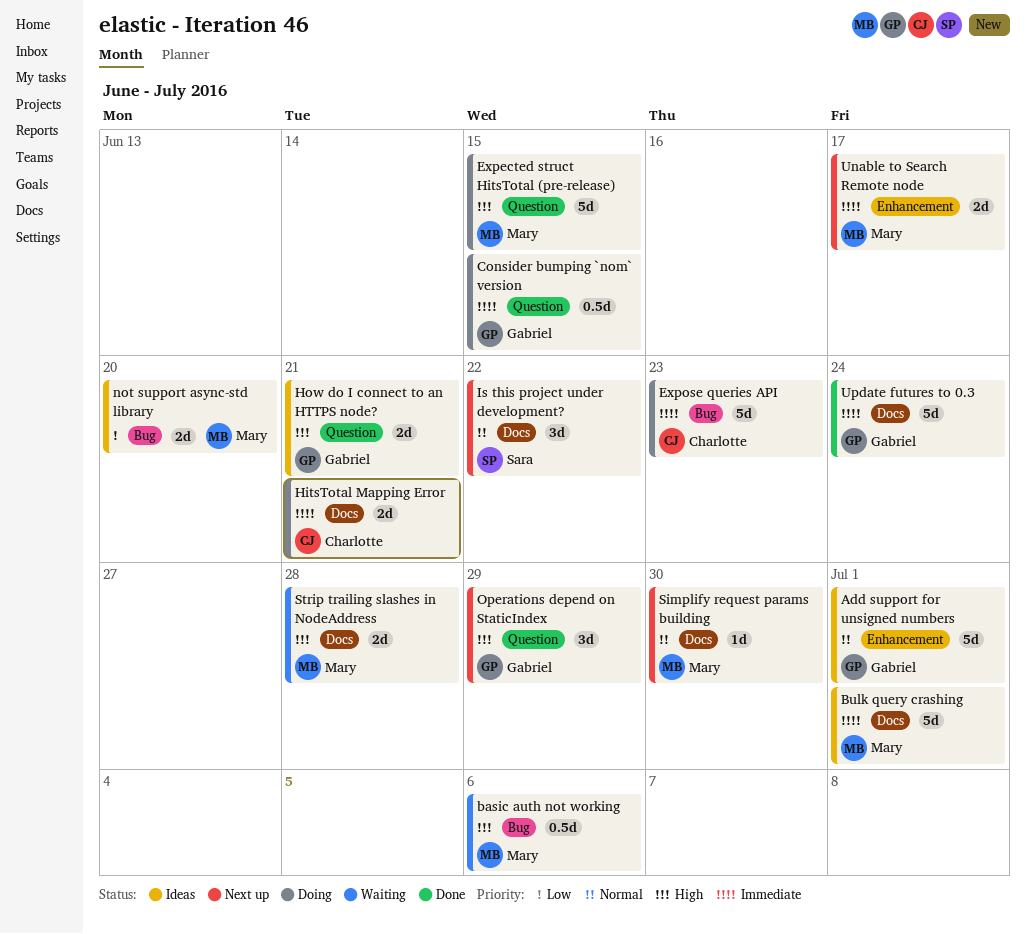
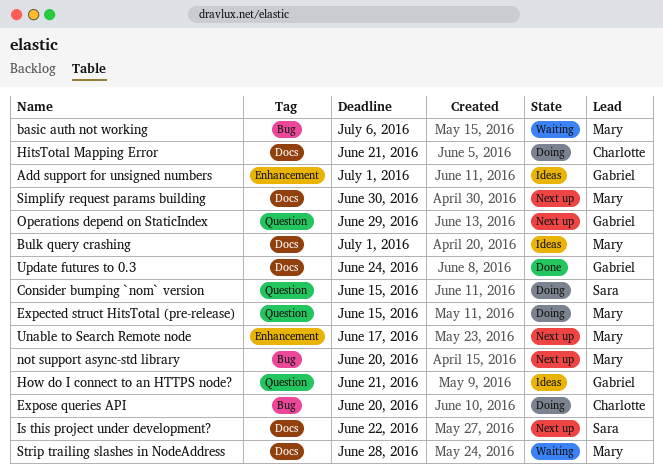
Consider bumping `nom` version, owner: Gabriel -> Sara
Expose queries API, due: Jun 23 -> Jun 20
not support async-std library, status: Ideas -> Next up

